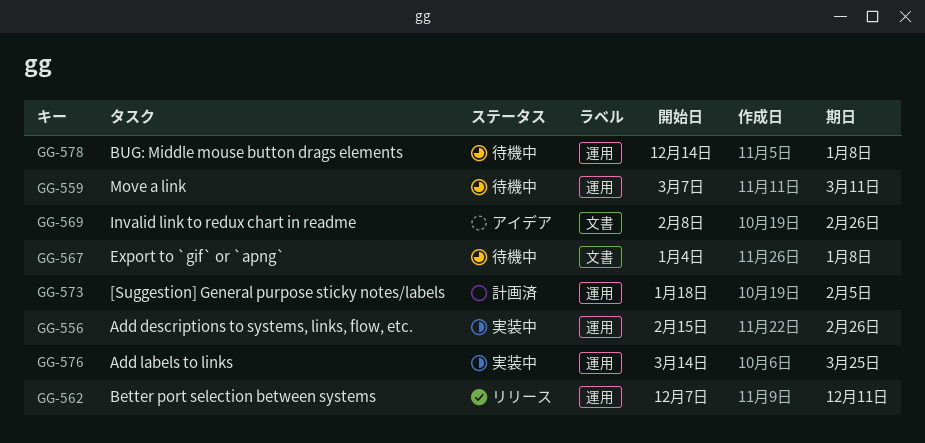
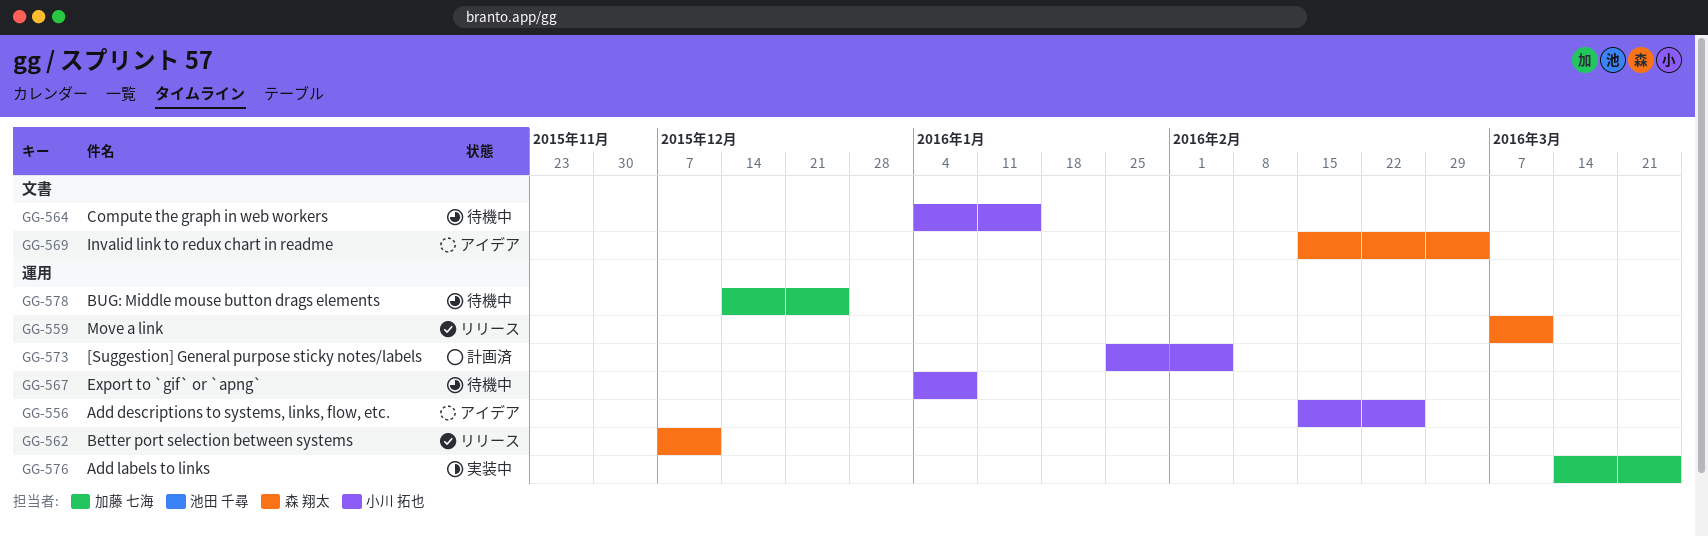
GG-556, status: 実装中 -> アイデア
GG-559, status: 待機中 -> リリース
GG-564: none -> present
GG-567, label: 文書 -> 運用
GG-569, start: Feb 8 -> Feb 15
GG-569, due: Feb 26 -> Mar 4
GG-573, start: Jan 18 -> Jan 25
GG-578, due: Jan 8 -> Dec 25

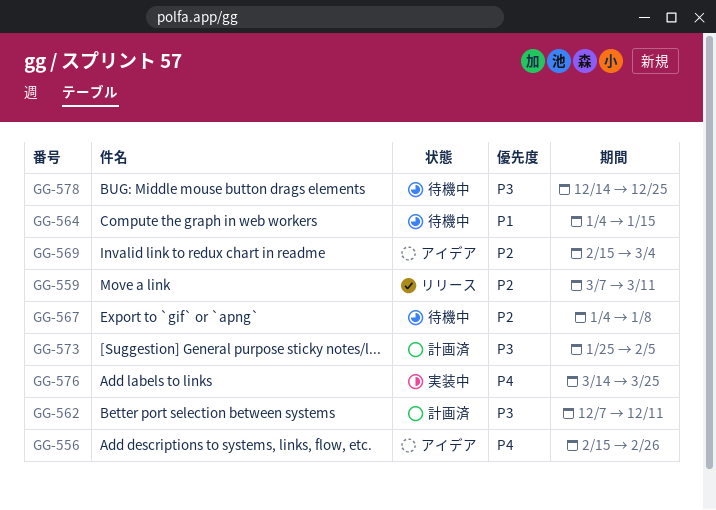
GG-562, status: リリース -> 計画済

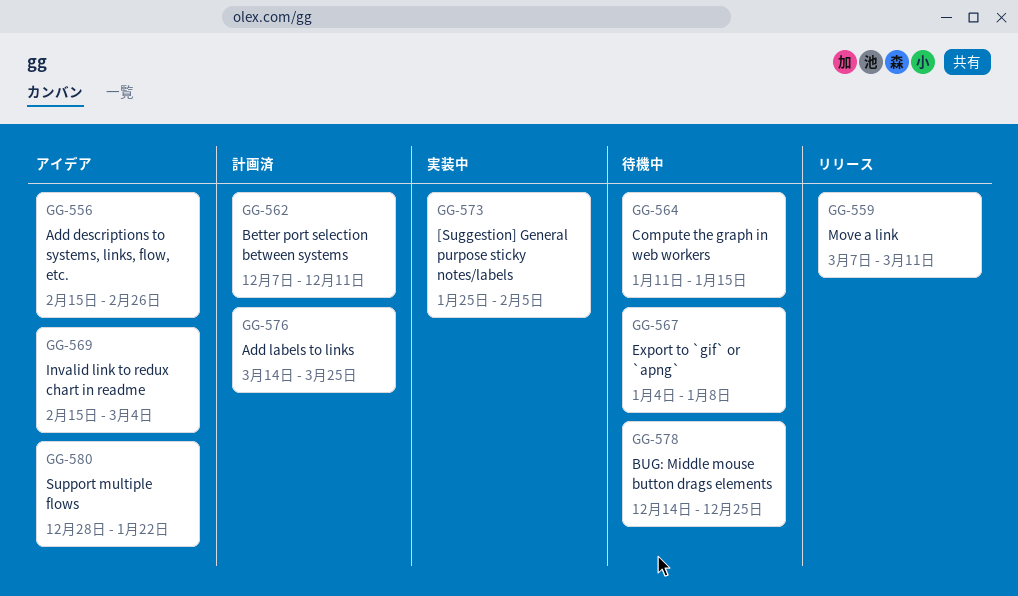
GG-564, start: Jan 4 -> Jan 11
GG-573, status: 計画済 -> 実装中
GG-576, status: 実装中 -> 計画済
GG-580: none -> present

